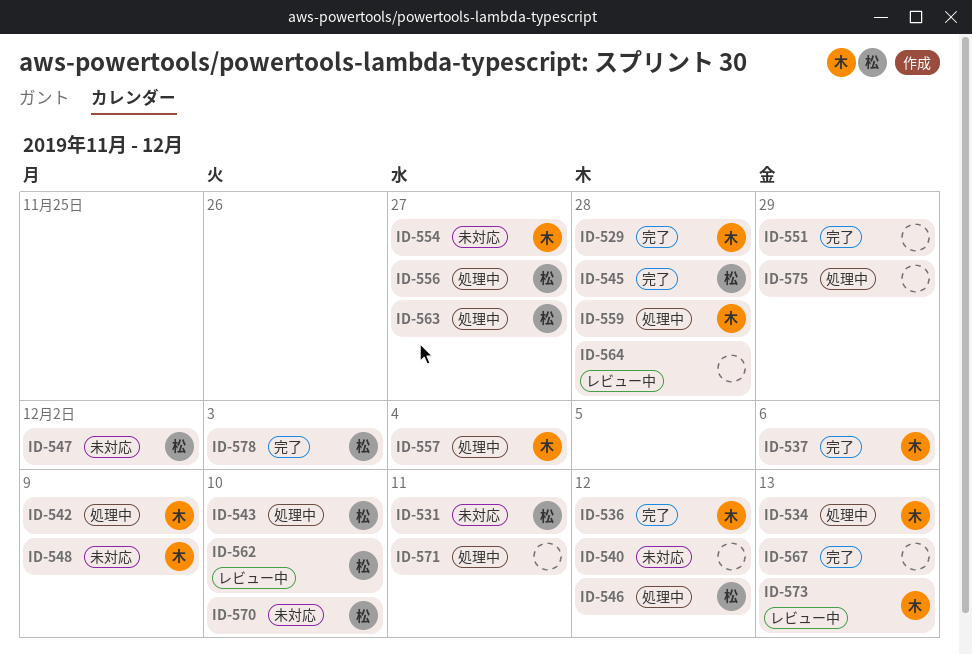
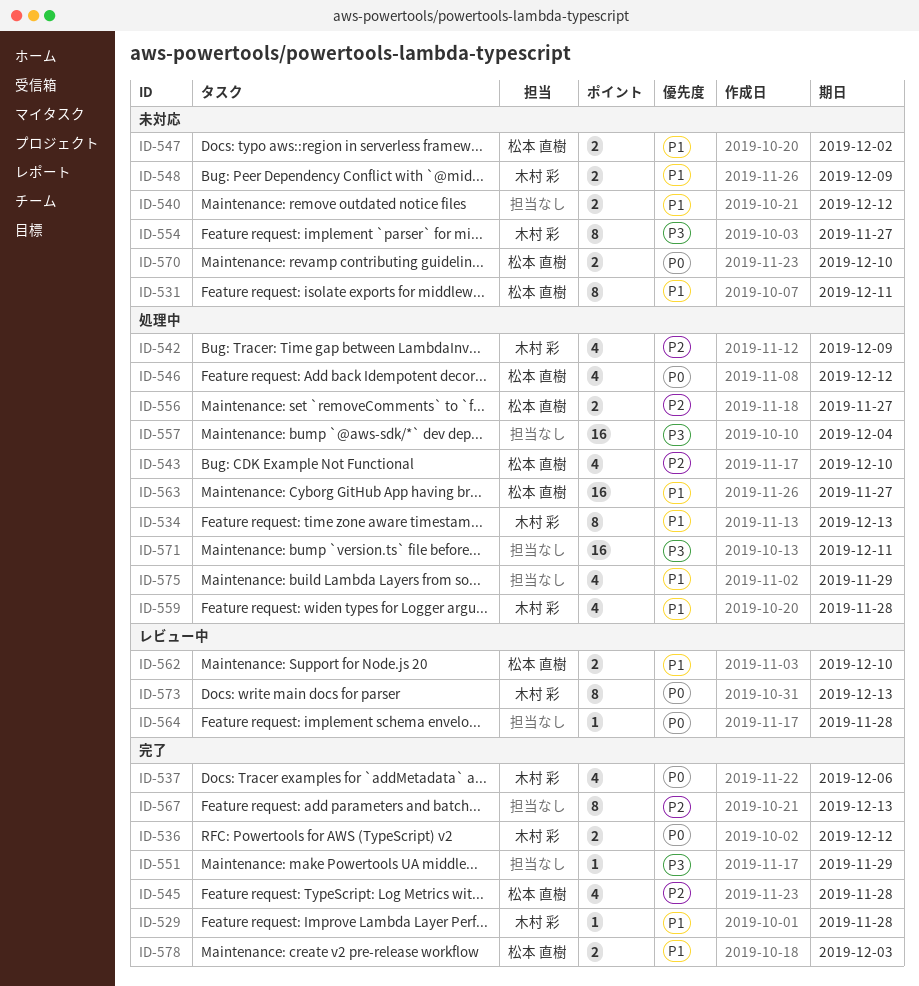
ID-557, owner: 木村 彩 -> none

